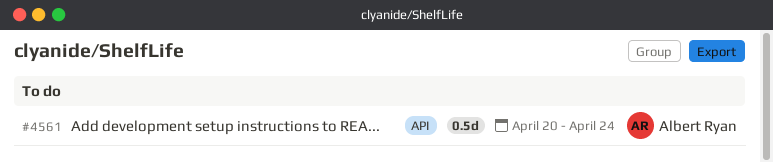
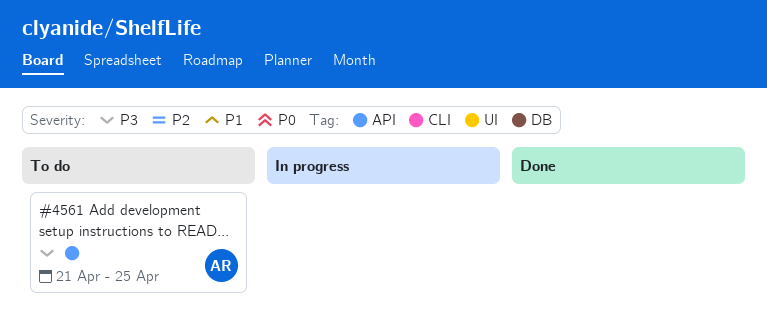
#4561, start: Apr 20 -> Apr 21
#4561, due: Apr 24 -> Apr 25

